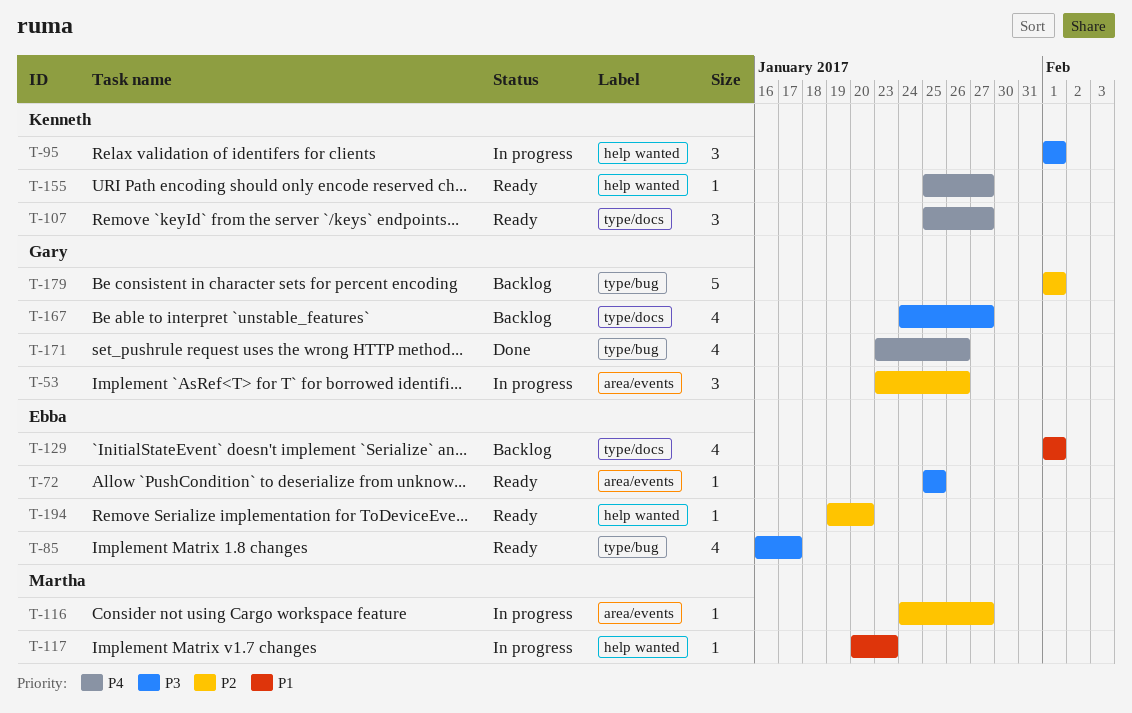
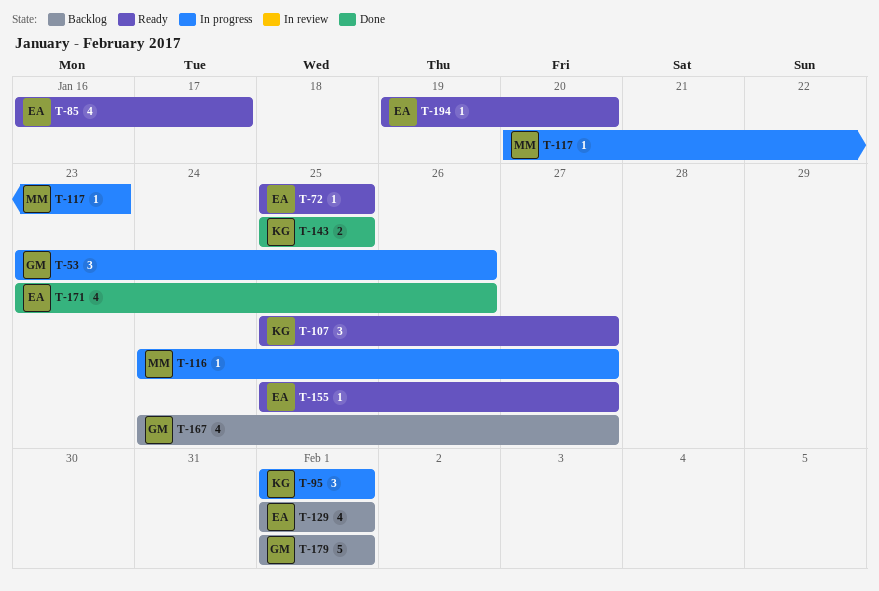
T-143: none -> present
T-155, owner: Kenneth -> Ebba
T-171, owner: Gary -> Ebba

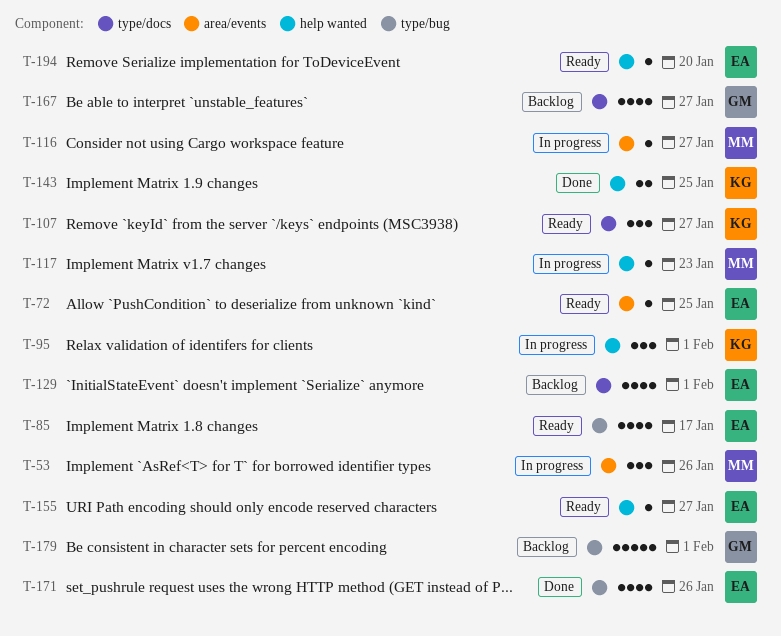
T-53, owner: GM -> MM

